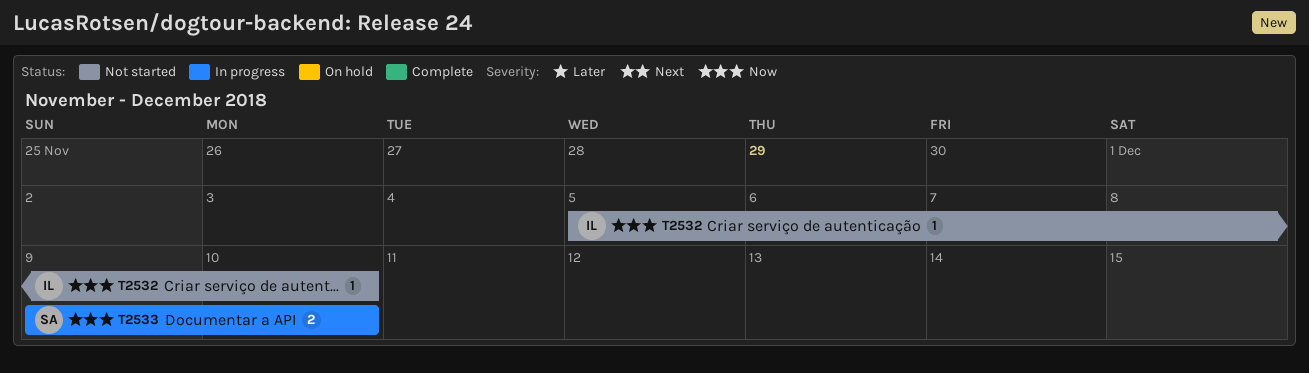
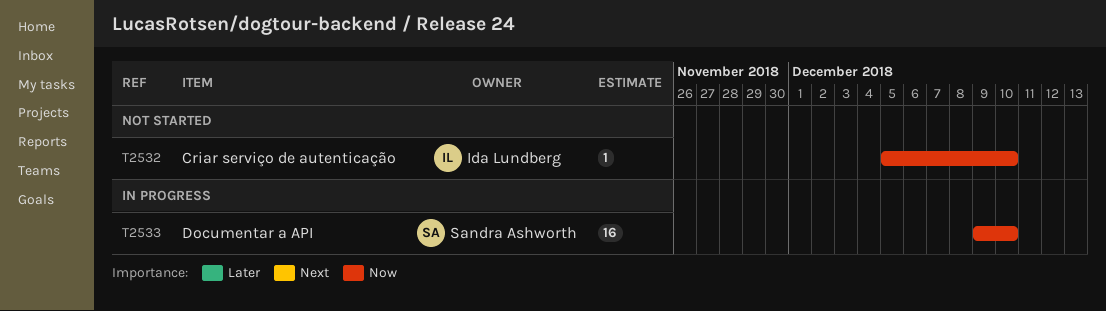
T2533, estimate: 2 -> 16

